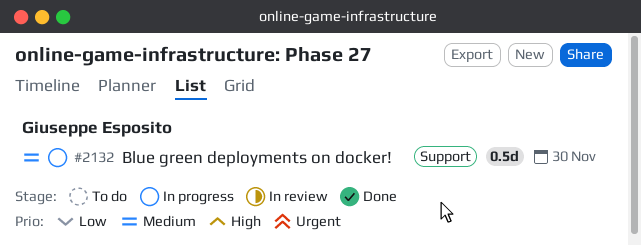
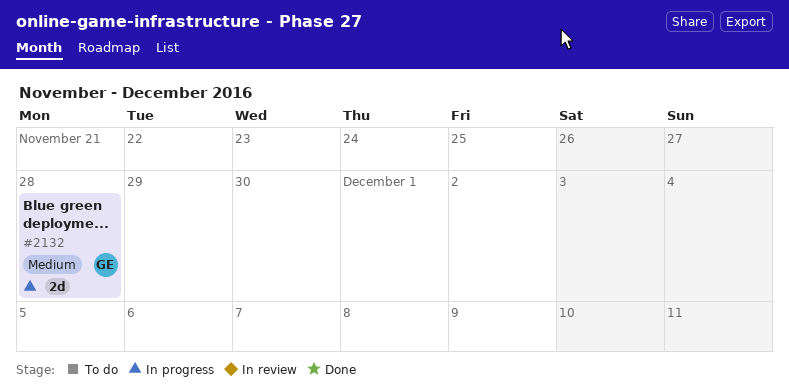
#2132, estimate: 0.5d -> 2d
#2132, due: Nov 30 -> Nov 28

